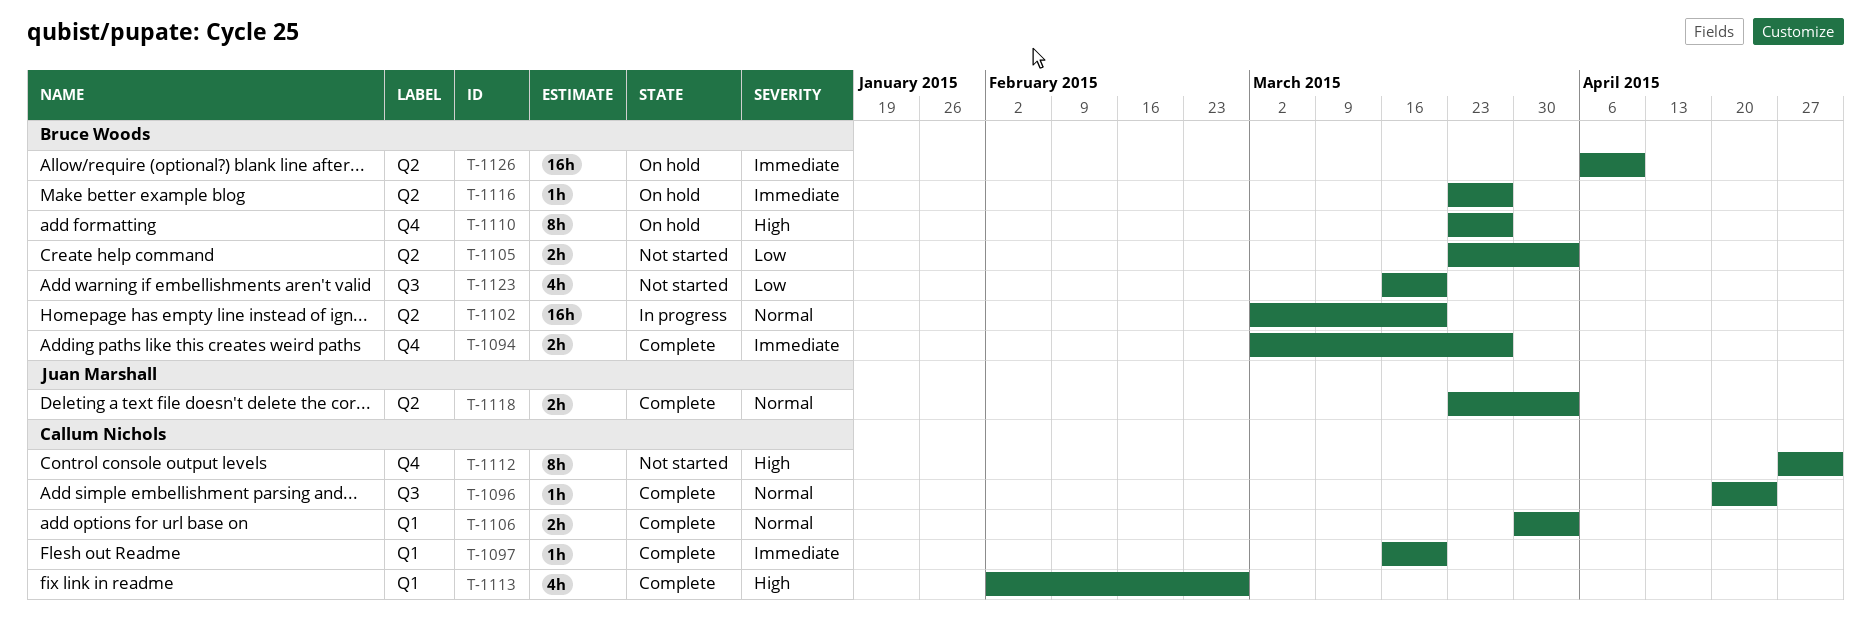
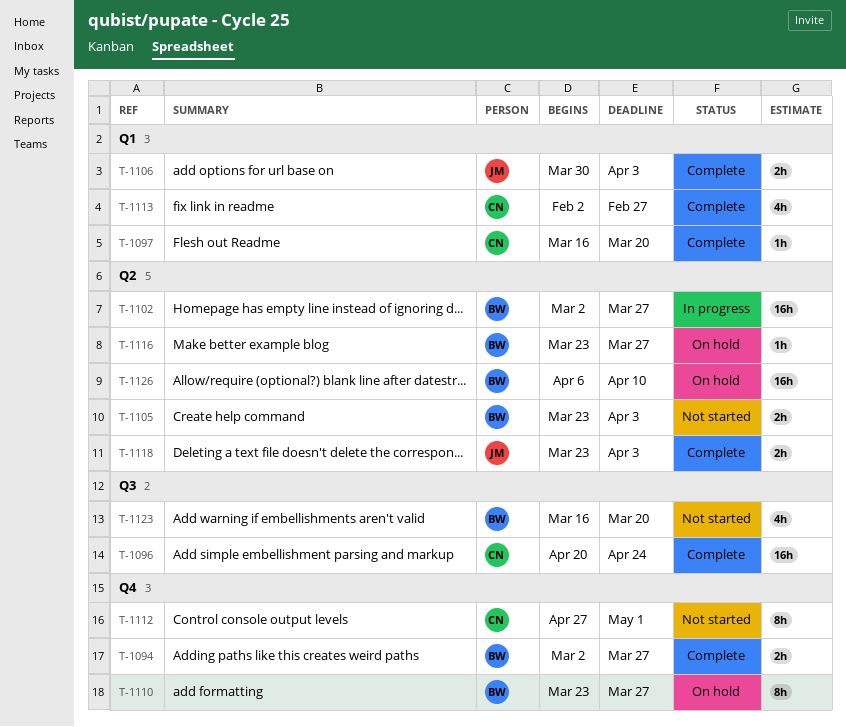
T-1096, estimate: 1h -> 16h
T-1102, due: Mar 20 -> Mar 27
T-1106, owner: Callum Nichols -> Juan Marshall

